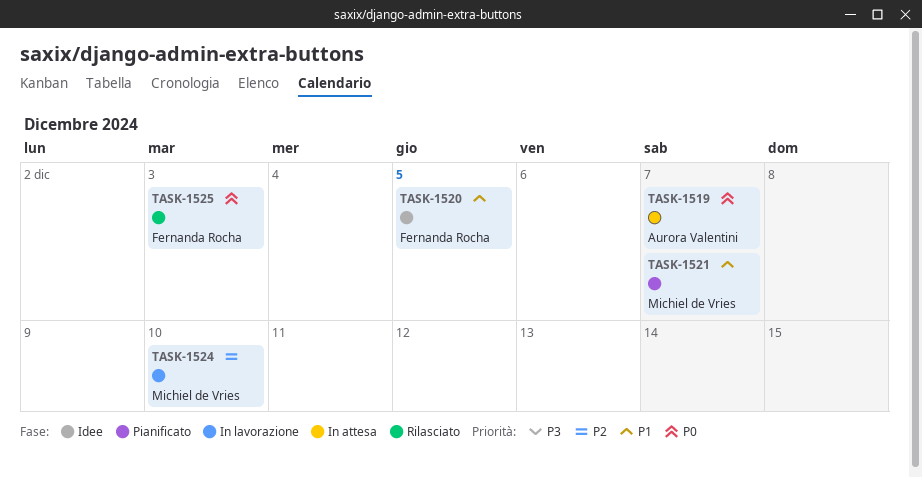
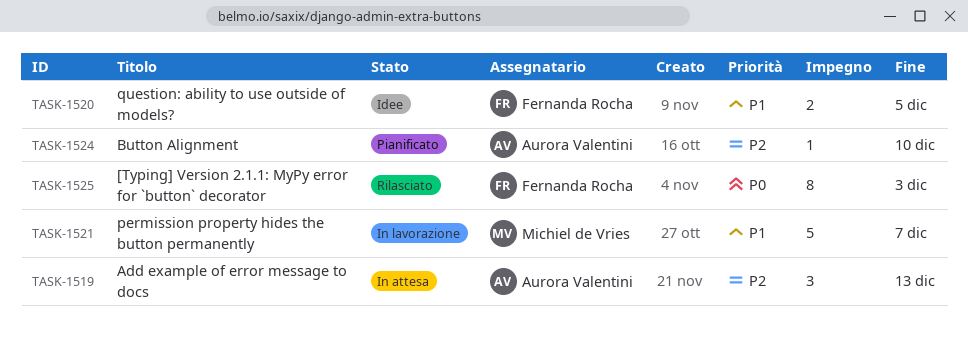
TASK-1519, priority: P0 -> P2
TASK-1519, due: Dec 7 -> Dec 13
TASK-1521, status: Pianificato -> In lavorazione
TASK-1524, status: In lavorazione -> Pianificato
TASK-1524, owner: Michiel de Vries -> Aurora Valentini

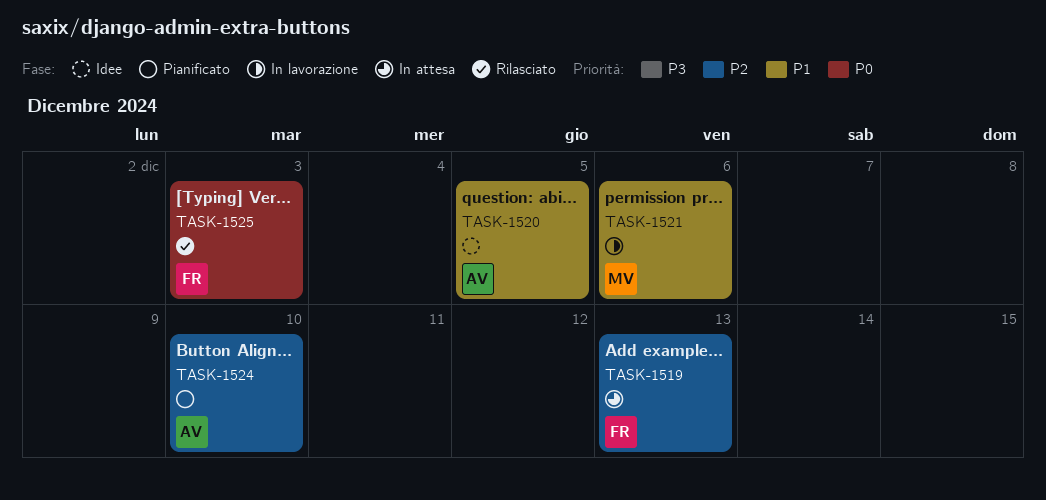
TASK-1519, owner: Aurora Valentini -> Fernanda Rocha
TASK-1520, owner: Fernanda Rocha -> Aurora Valentini
TASK-1521, due: Dec 7 -> Dec 6

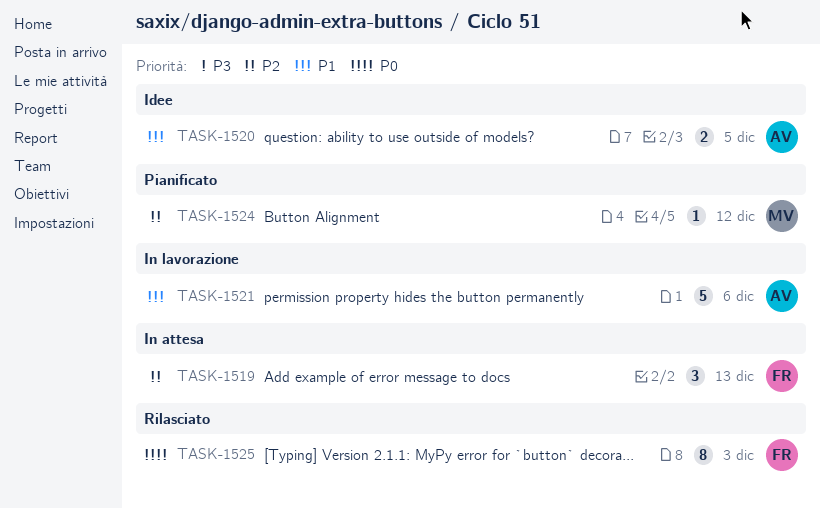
TASK-1521, owner: MV -> AV
TASK-1524, owner: AV -> MV
TASK-1524, due: Dec 10 -> Dec 12

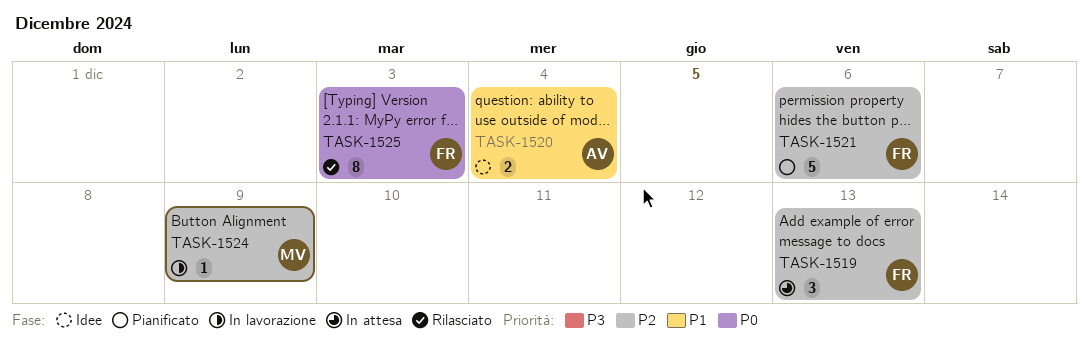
TASK-1520, due: Dec 5 -> Dec 4
TASK-1521, status: In lavorazione -> Pianificato
TASK-1521, owner: AV -> FR
TASK-1521, priority: P1 -> P2
TASK-1524, status: Pianificato -> In lavorazione
TASK-1524, due: Dec 12 -> Dec 9

